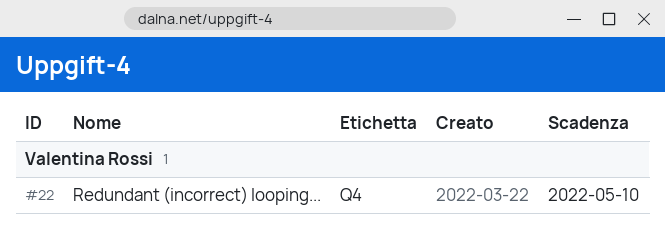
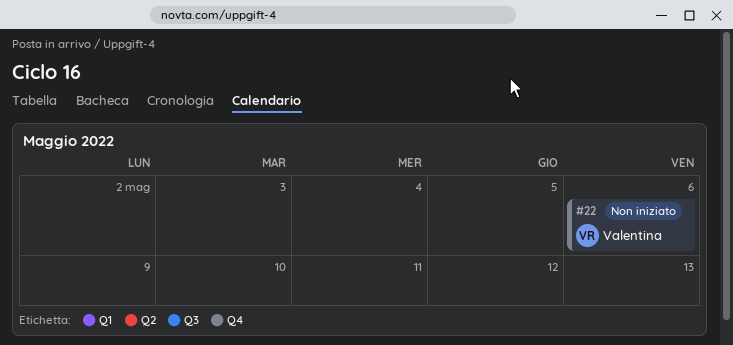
#22, due: May 10 -> May 6

